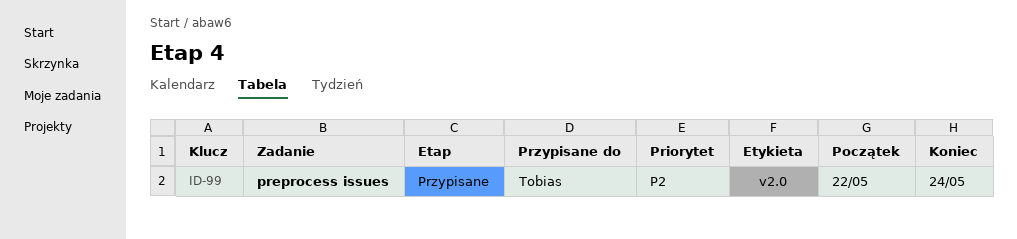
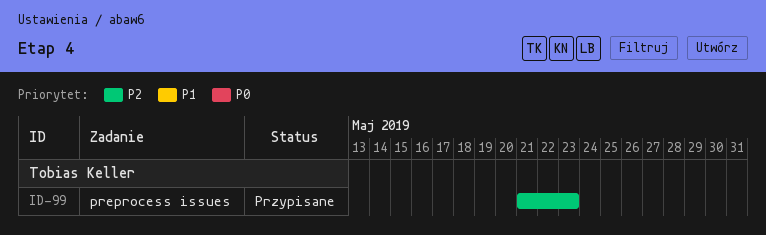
ID-99, start: May 22 -> May 21
ID-99, due: May 24 -> May 23

